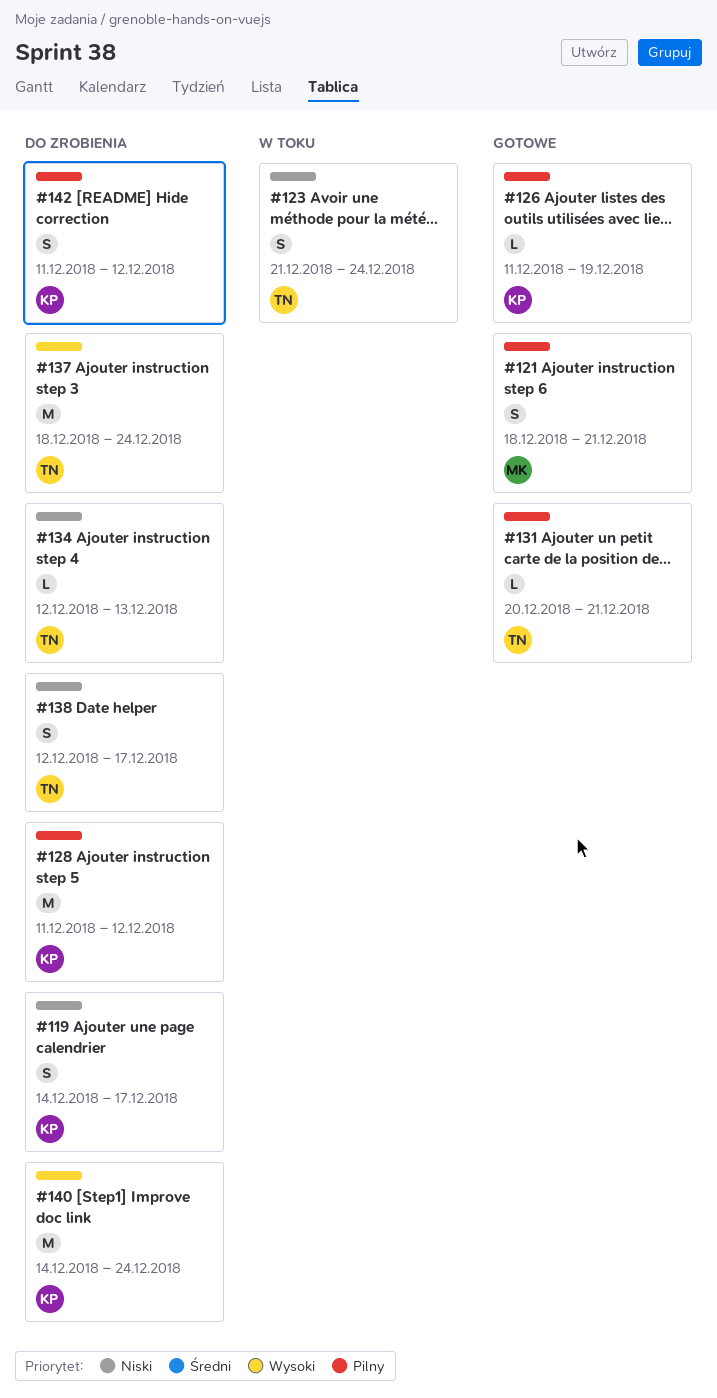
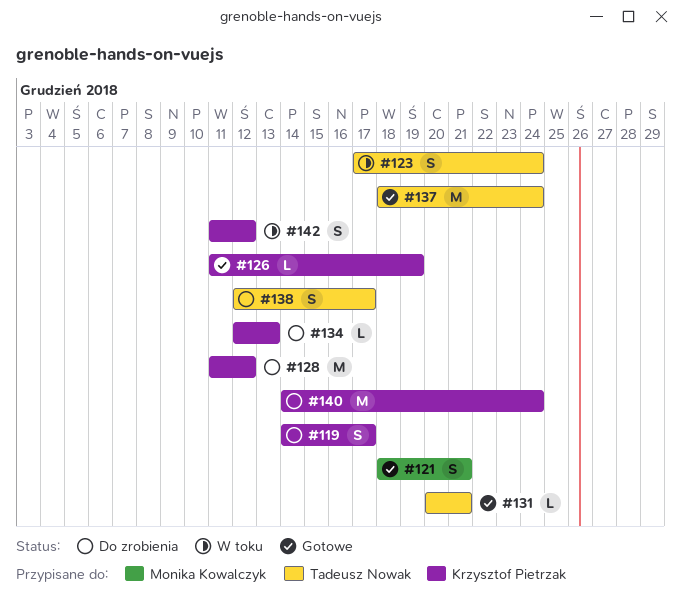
#123, start: Dec 21 -> Dec 17
#134, owner: Tadeusz Nowak -> Krzysztof Pietrzak
#137, status: Do zrobienia -> Gotowe
#142, status: Do zrobienia -> W toku

